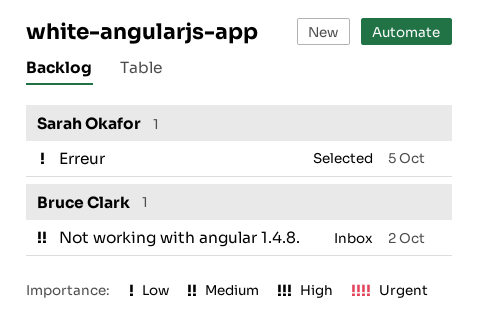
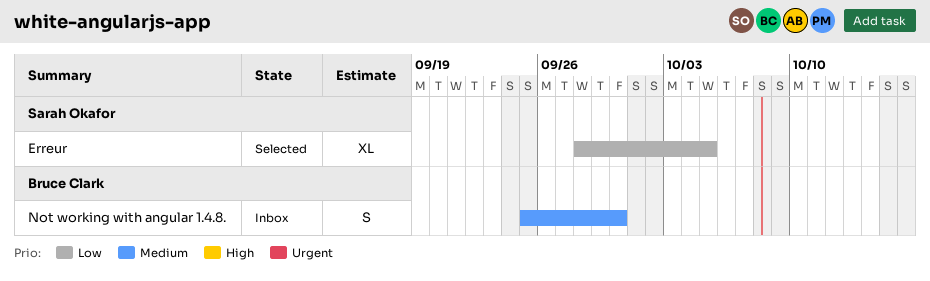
Not working with angular 1.4.8., due: Oct 2 -> Sep 30

